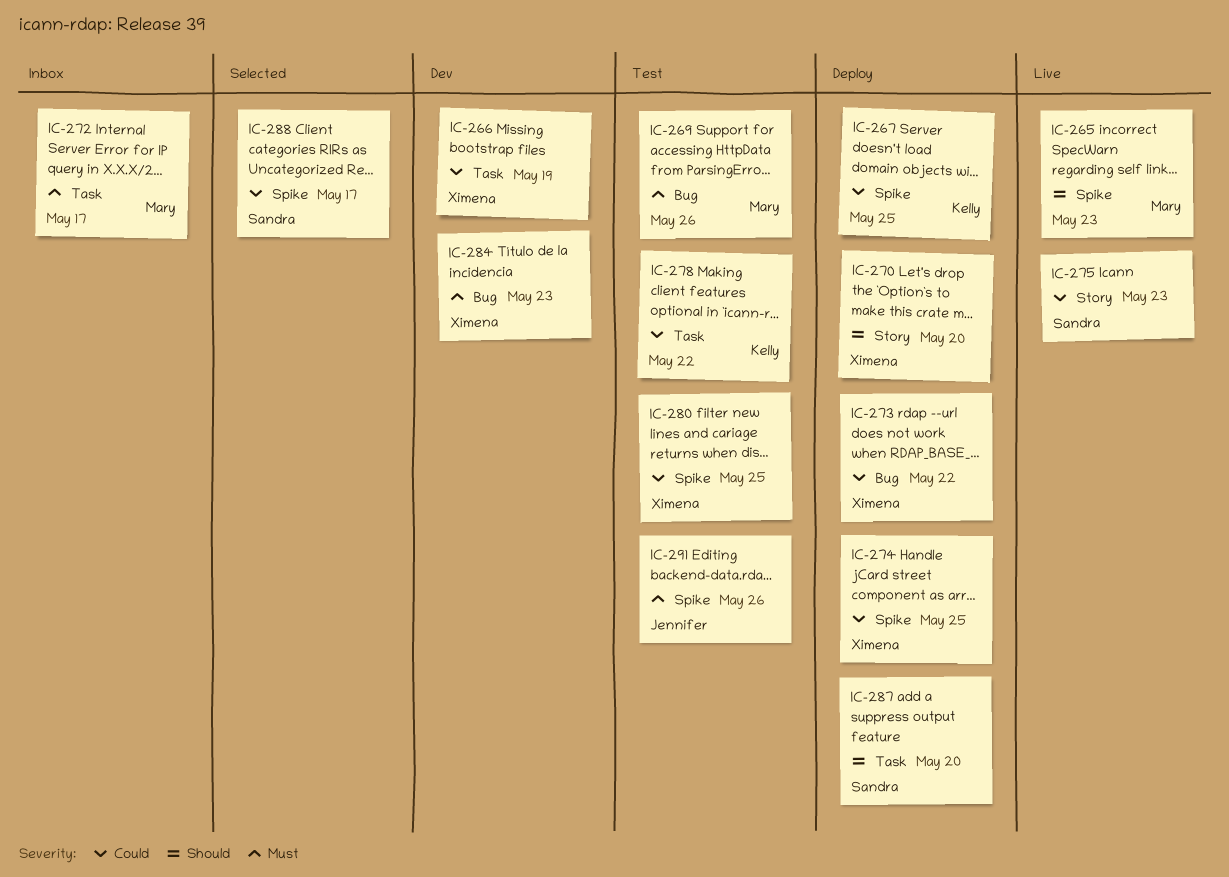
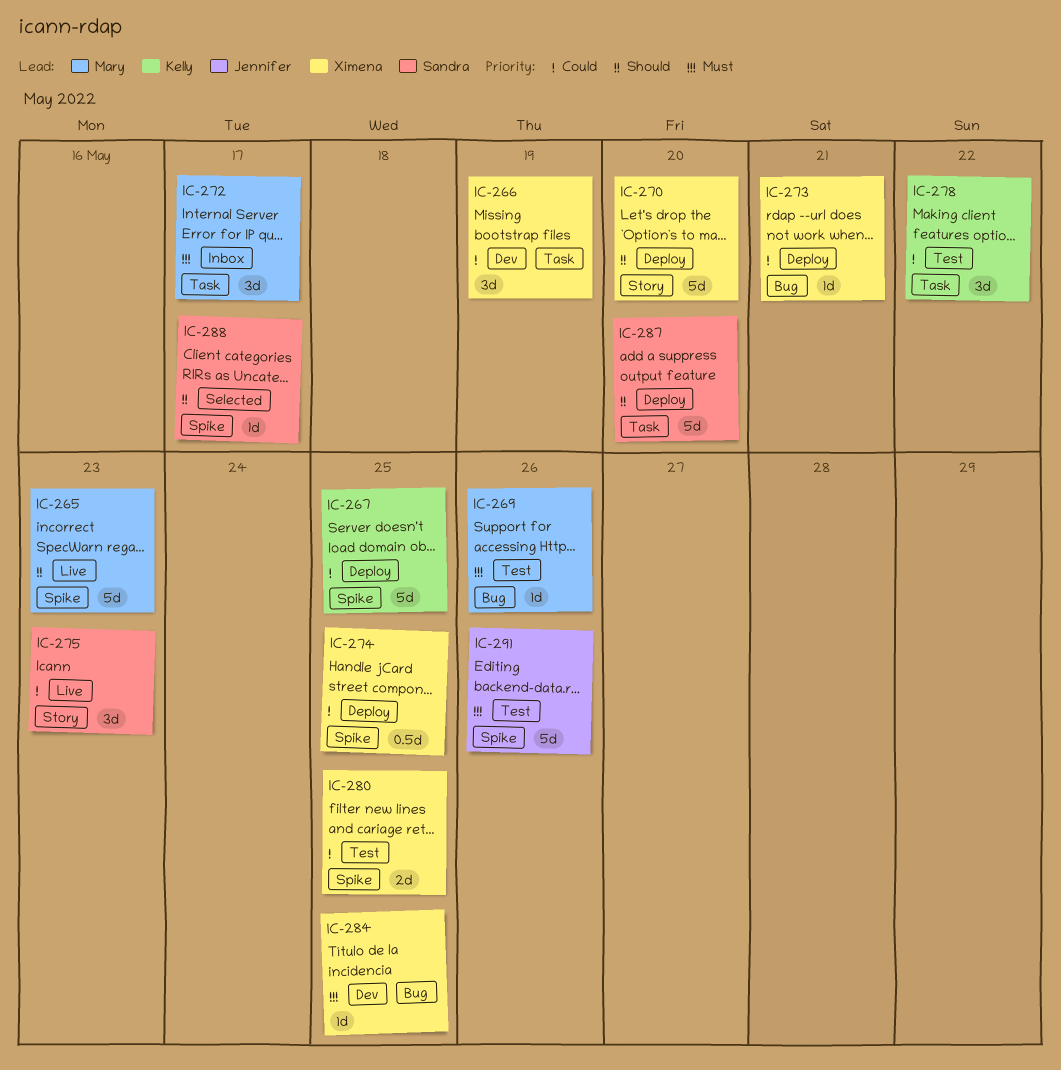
IC-273, due: May 22 -> May 21
IC-284, due: May 23 -> May 25
IC-288, priority: Could -> Should

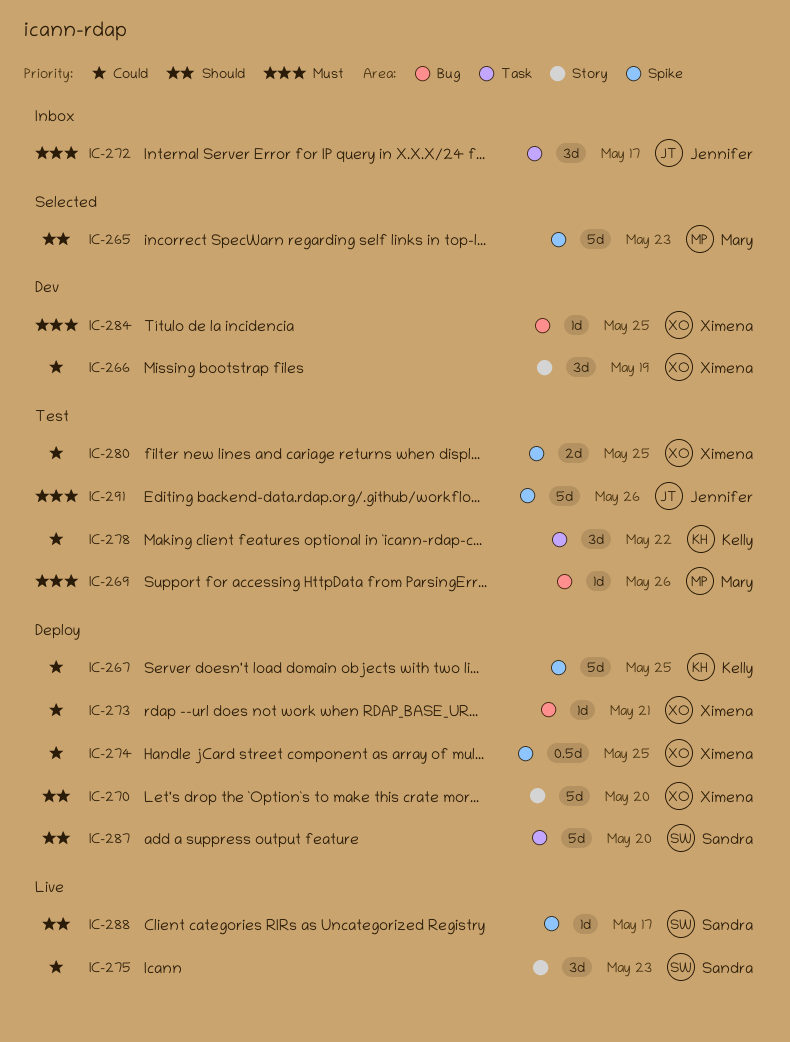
IC-265, status: Live -> Selected
IC-266, label: Task -> Story
IC-272, owner: Mary -> Jennifer
IC-288, status: Selected -> Live

